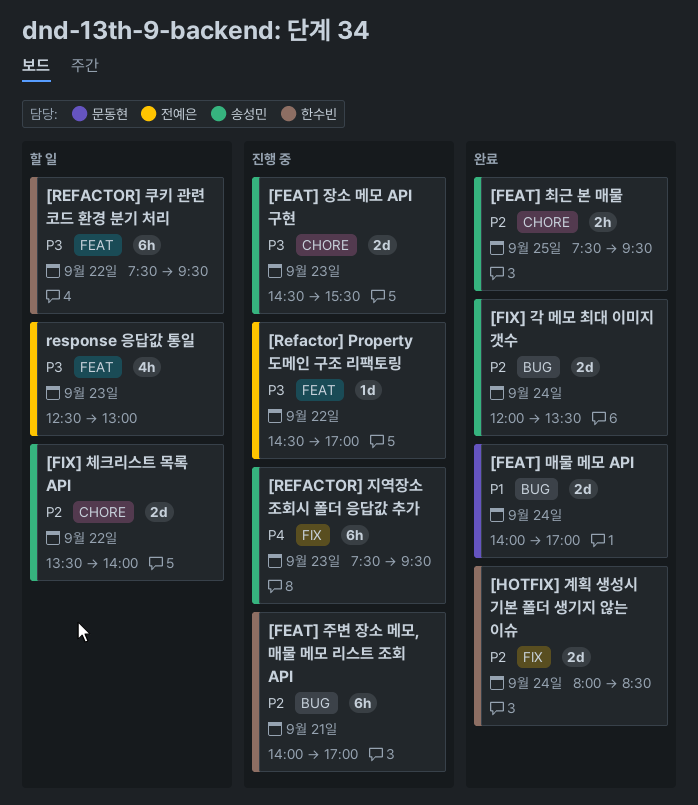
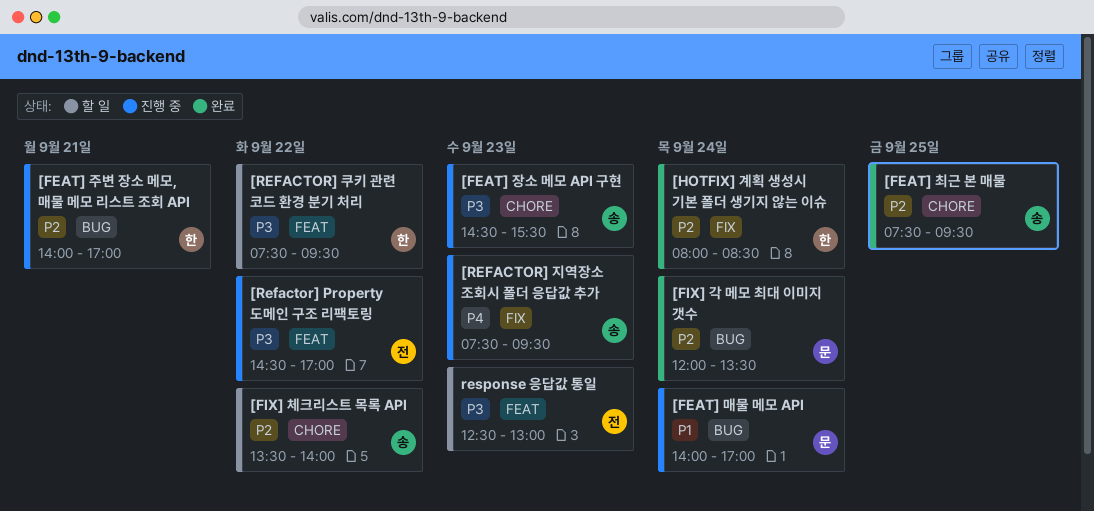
[FEAT] 매물 메모 API, status: 완료 -> 진행 중
[FIX] 각 메모 최대 이미지 갯수, owner: 송성민 -> 문동현

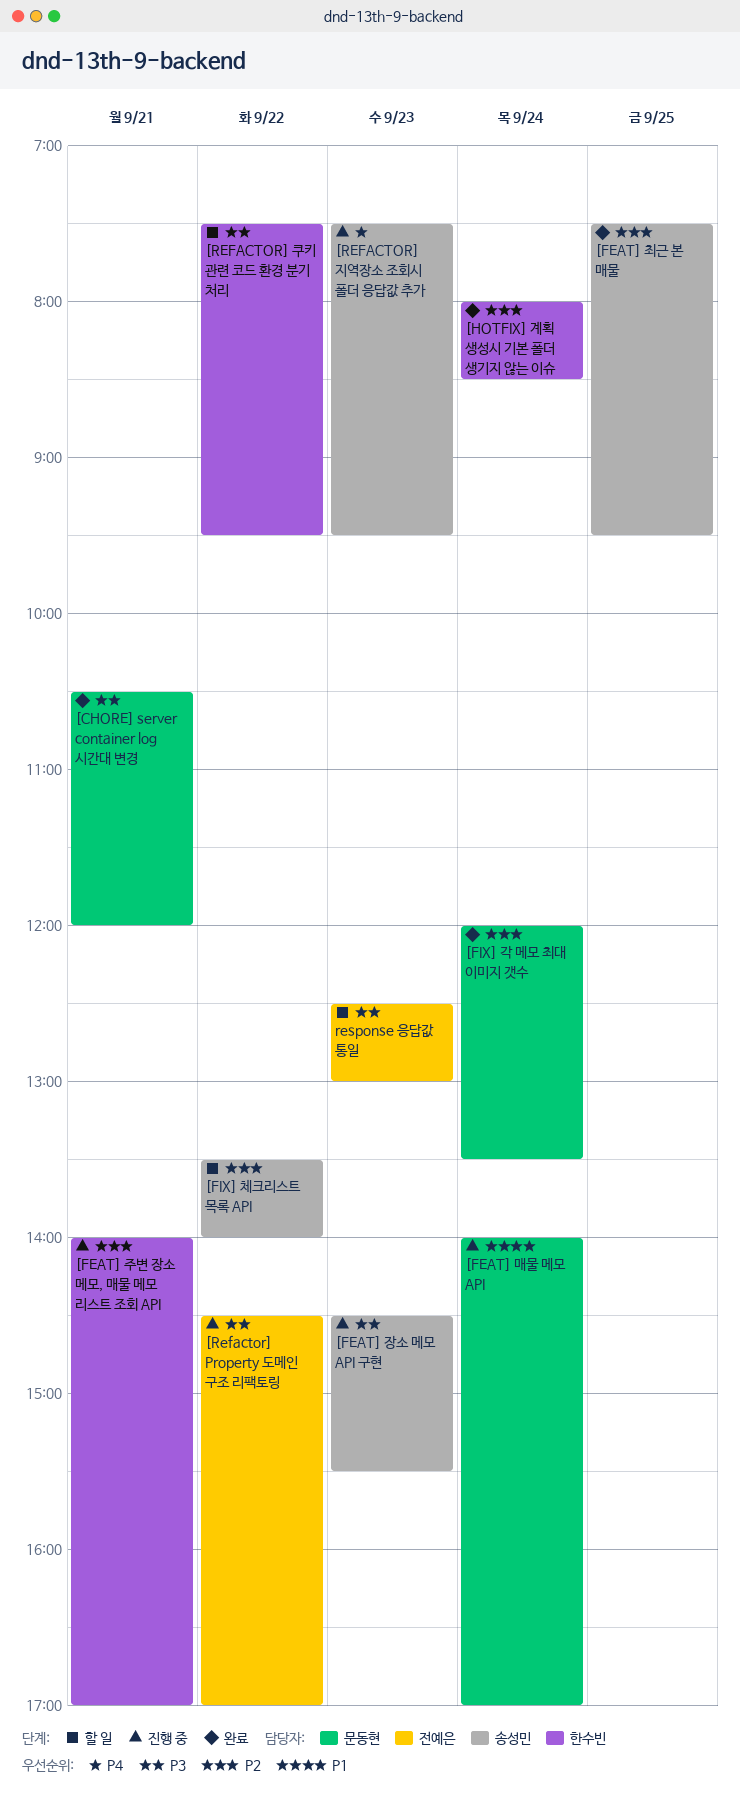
[CHORE] server container log 시간대 변경: none -> present

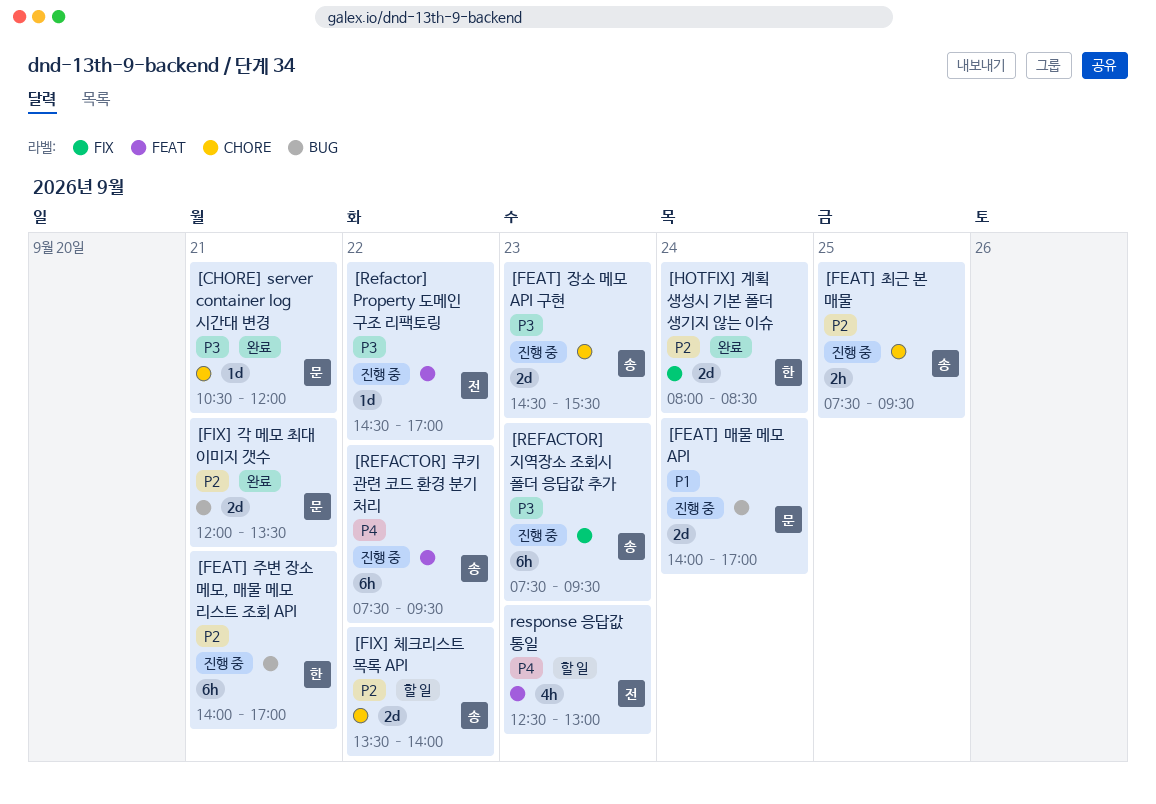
[FEAT] 최근 본 매물, status: 완료 -> 진행 중
[FIX] 각 메모 최대 이미지 갯수, day: Sep 24 -> Sep 21
[REFACTOR] 지역장소 조회시 폴더 응답값 추가, priority: P4 -> P3
[REFACTOR] 쿠키 관련 코드 환경 분기 처리, status: 할 일 -> 진행 중
[REFACTOR] 쿠키 관련 코드 환경 분기 처리, owner: 한수빈 -> 송성민
[REFACTOR] 쿠키 관련 코드 환경 분기 처리, priority: P3 -> P4
response 응답값 통일, priority: P3 -> P4

